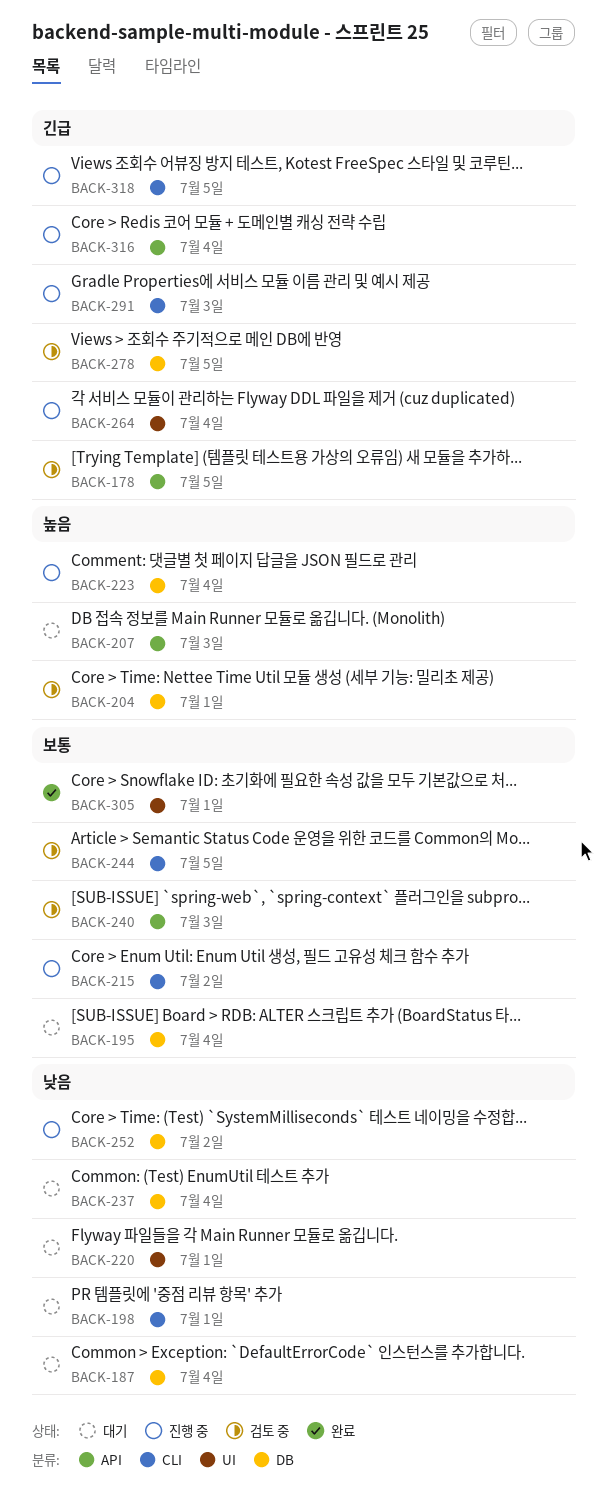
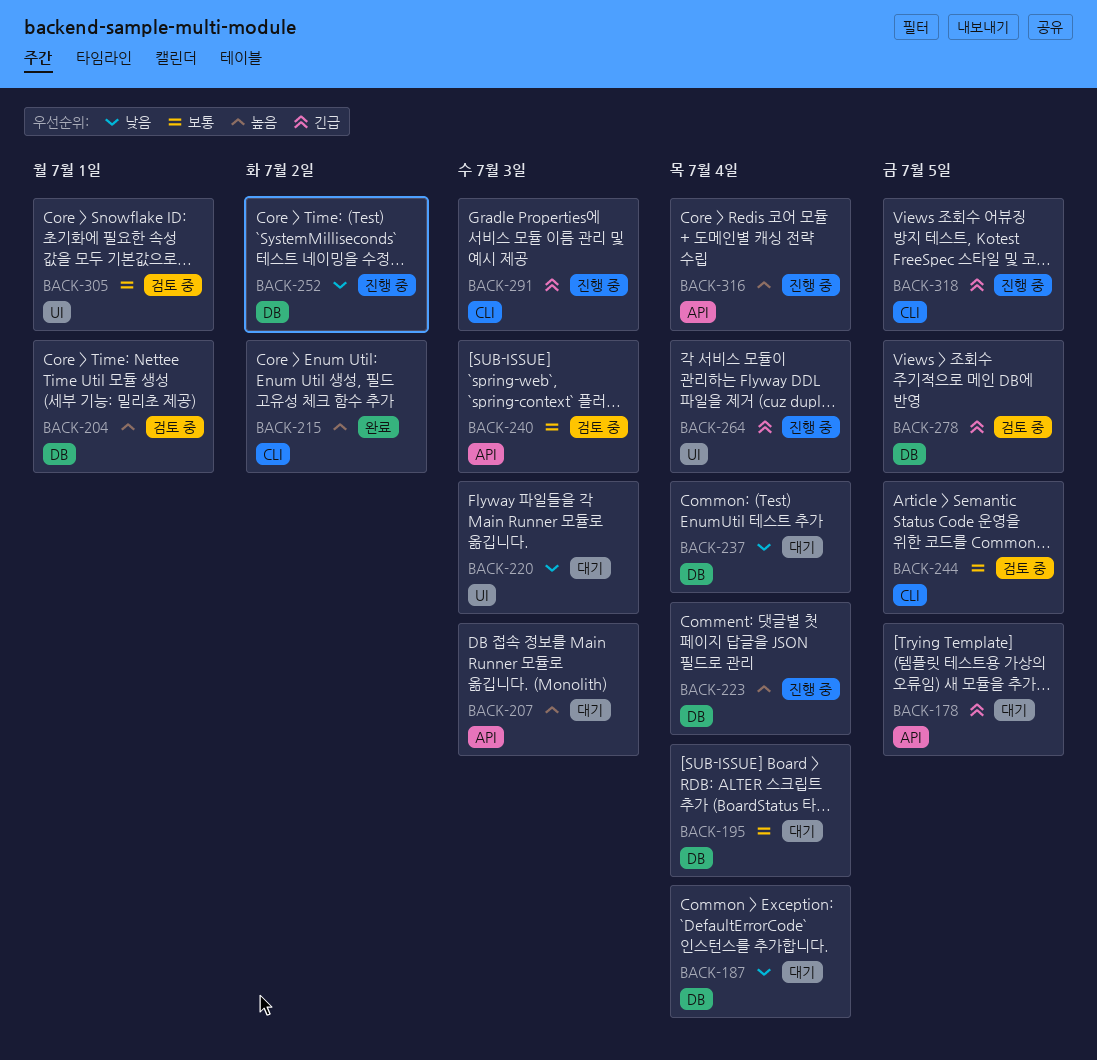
BACK-178, status: 검토 중 -> 대기
BACK-198: present -> none
BACK-215, status: 진행 중 -> 완료
BACK-215, priority: 보통 -> 높음
BACK-220, due: Jul 1 -> Jul 3
BACK-305, status: 완료 -> 검토 중
BACK-316, priority: 긴급 -> 높음

